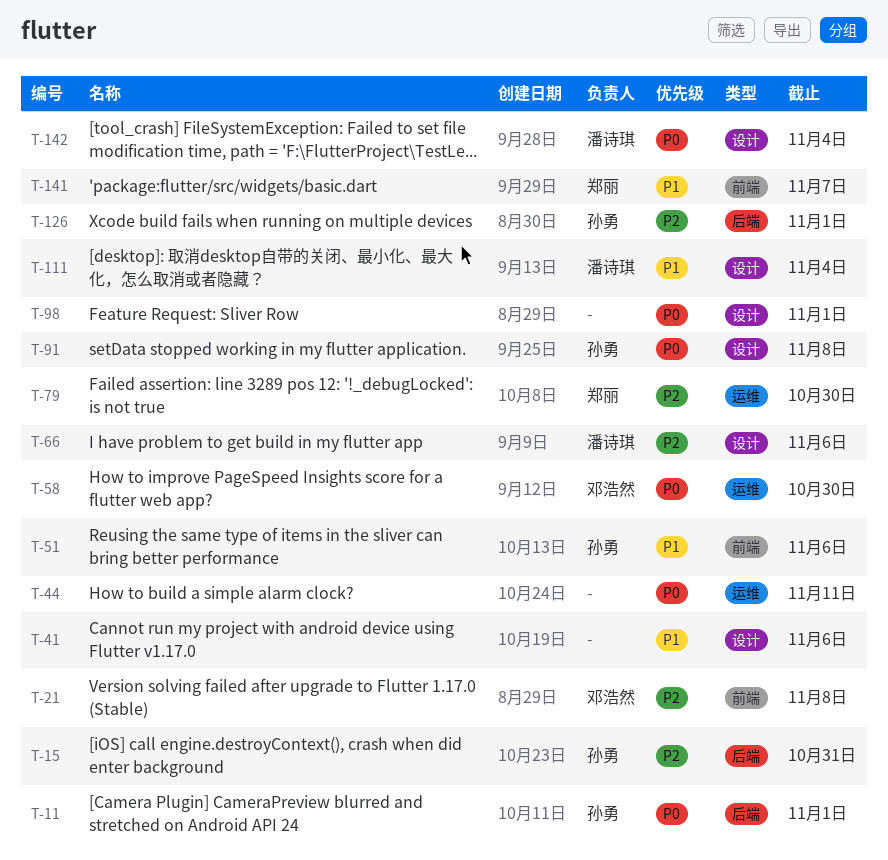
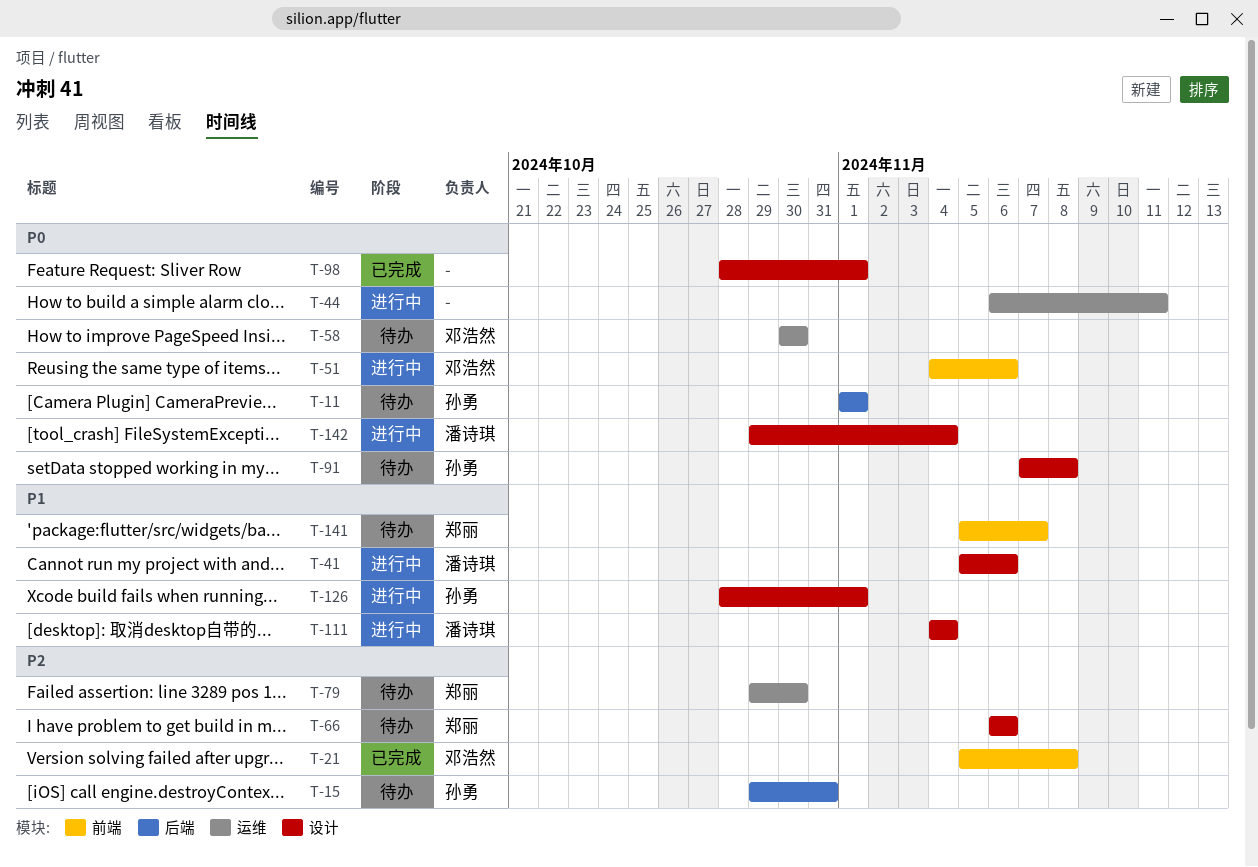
T-41, owner: none -> 潘诗琪
T-51, owner: 孙勇 -> 邓浩然
T-51, priority: P1 -> P0
T-66, owner: 潘诗琪 -> 郑丽
T-126, priority: P2 -> P1
T-126, label: 后端 -> 设计

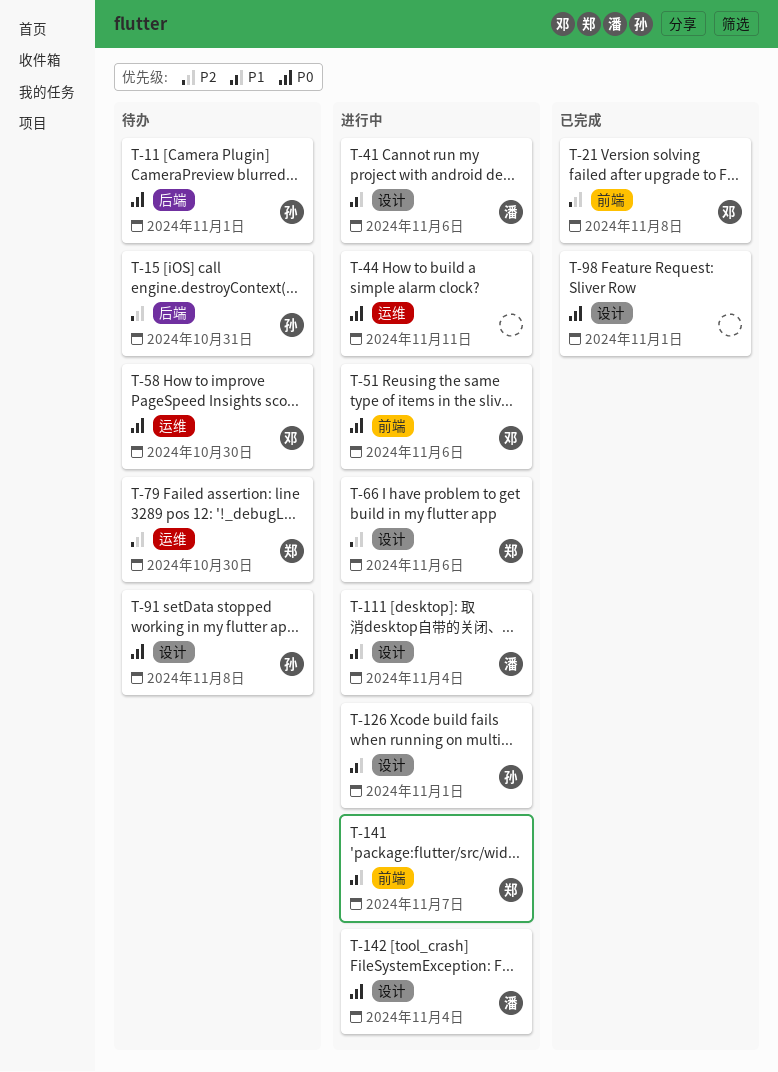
T-66, status: 待办 -> 进行中
T-141, status: 待办 -> 进行中

